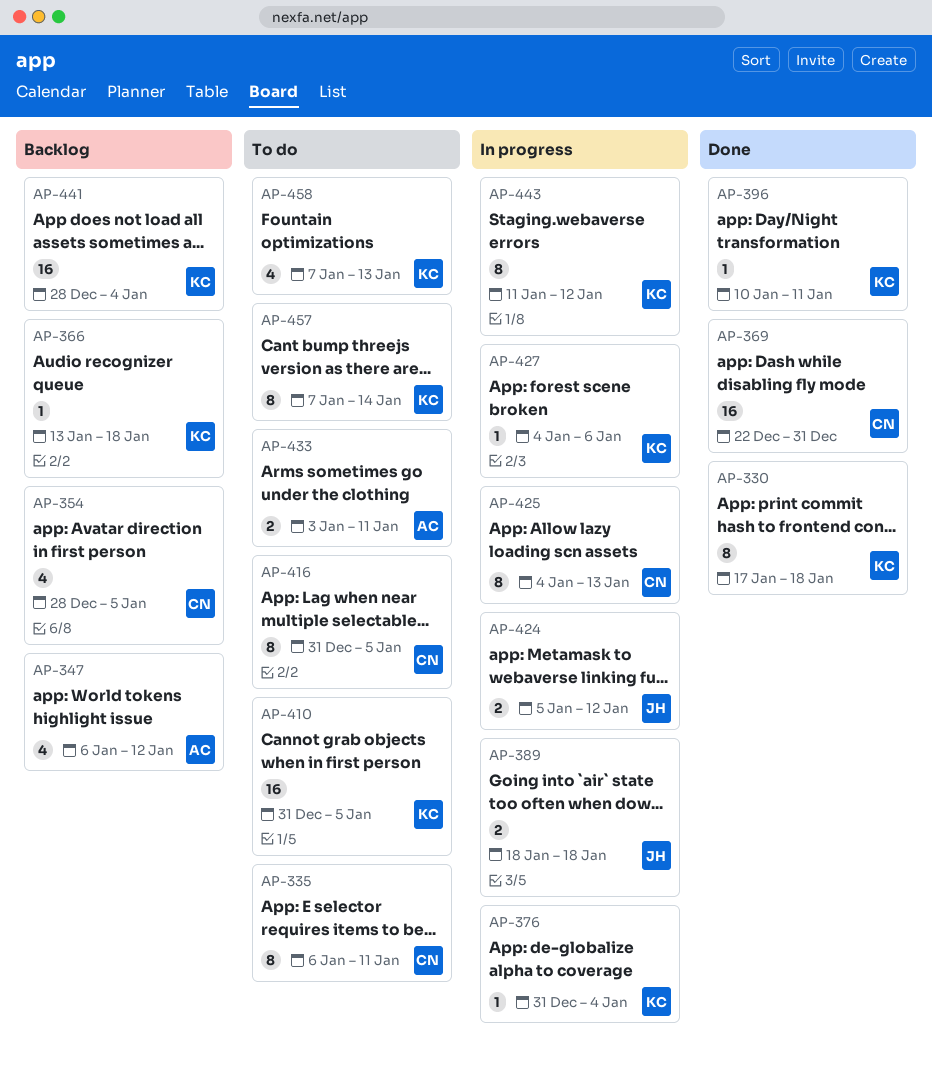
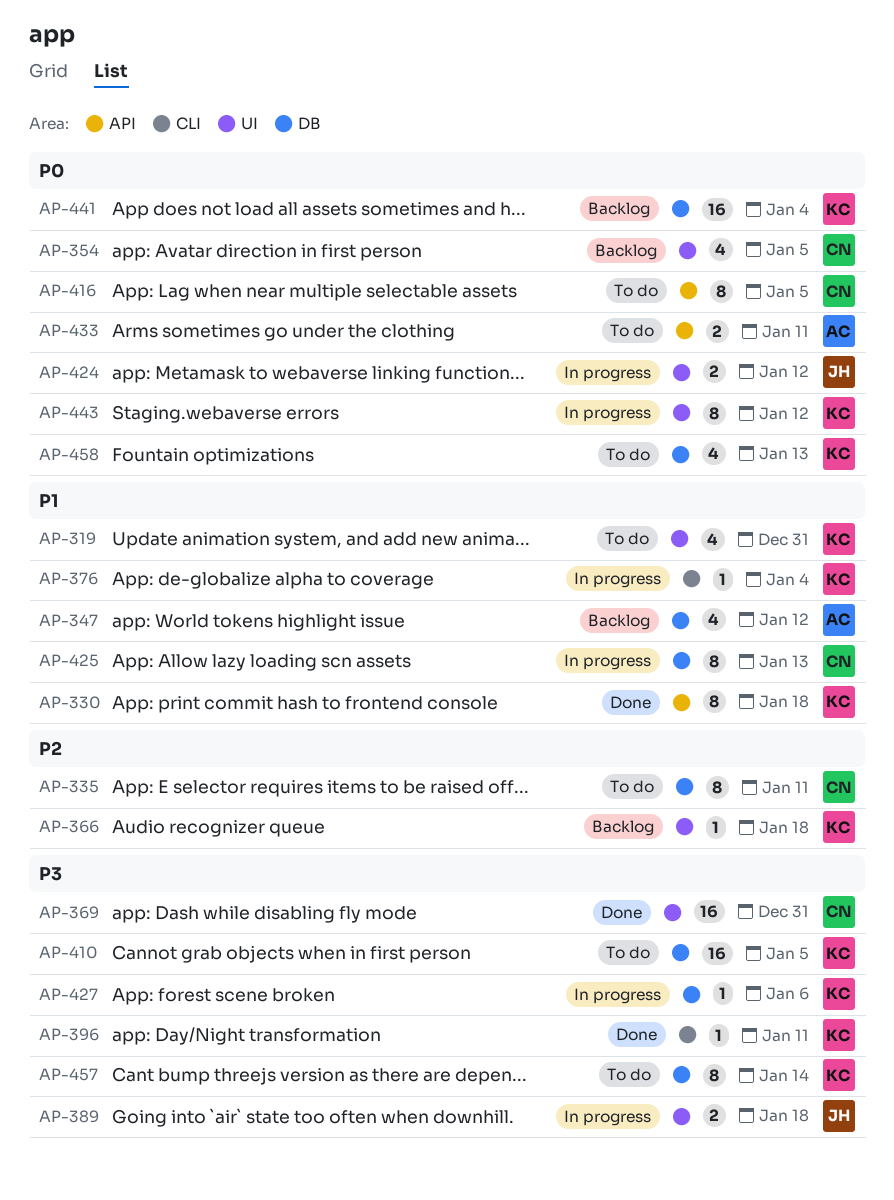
AP-319: none -> present

